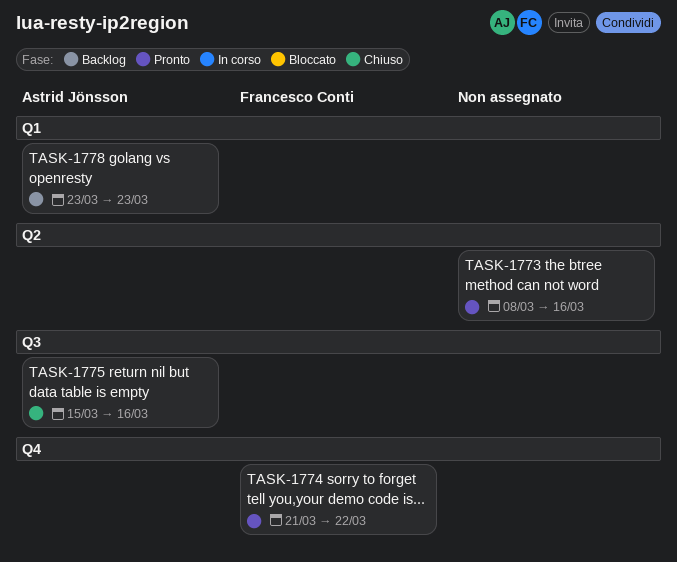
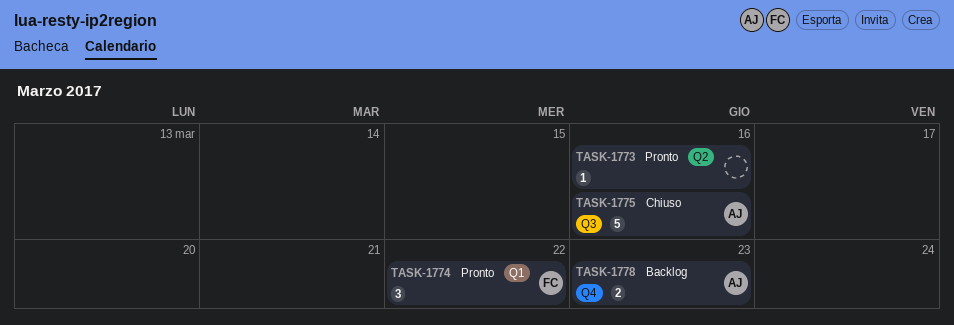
TASK-1774, label: Q4 -> Q1
TASK-1778, label: Q1 -> Q4

